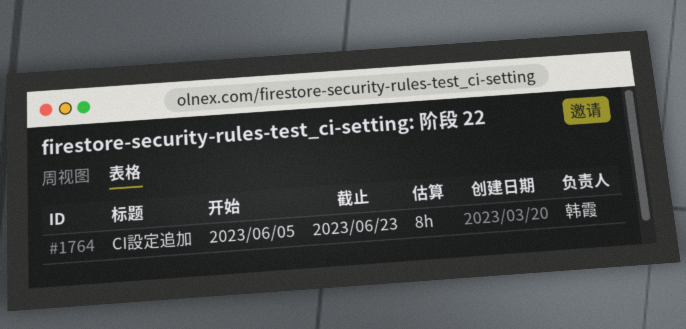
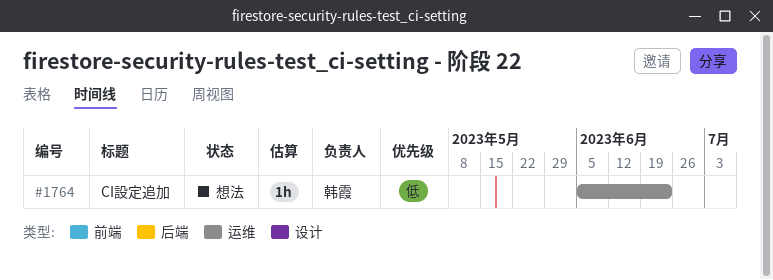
#1764, estimate: 8h -> 1h

